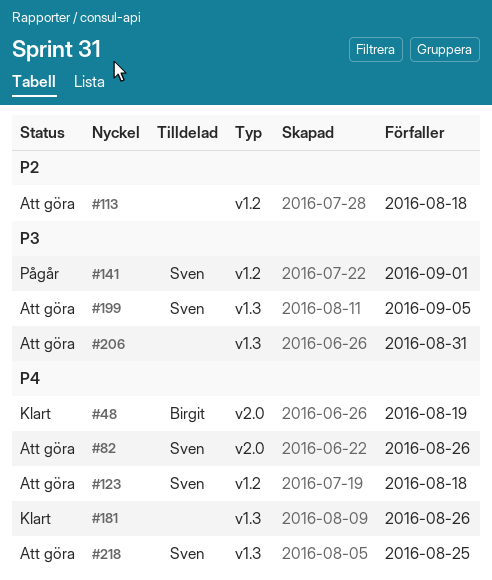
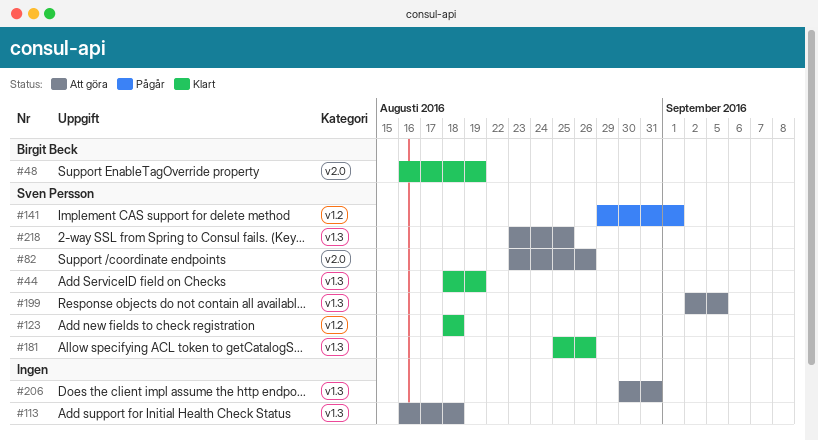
#44: none -> present
#113, label: v1.2 -> v1.3
#123, status: Att göra -> Klart
#181, owner: none -> Sven Persson

